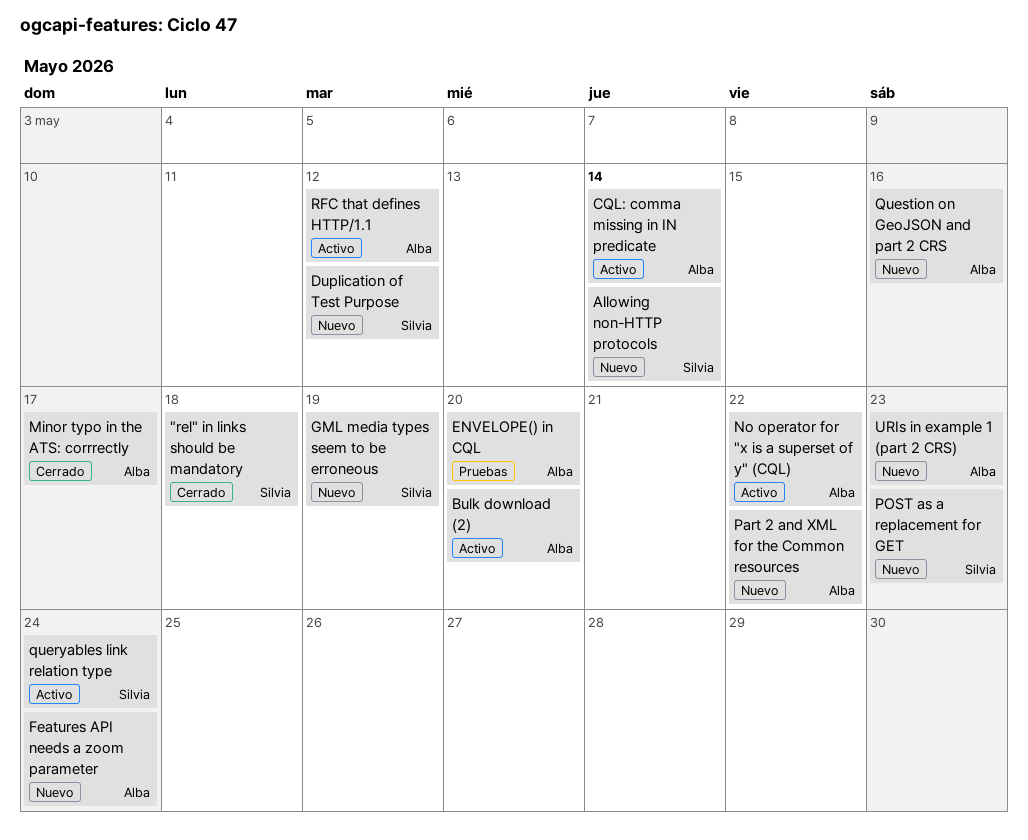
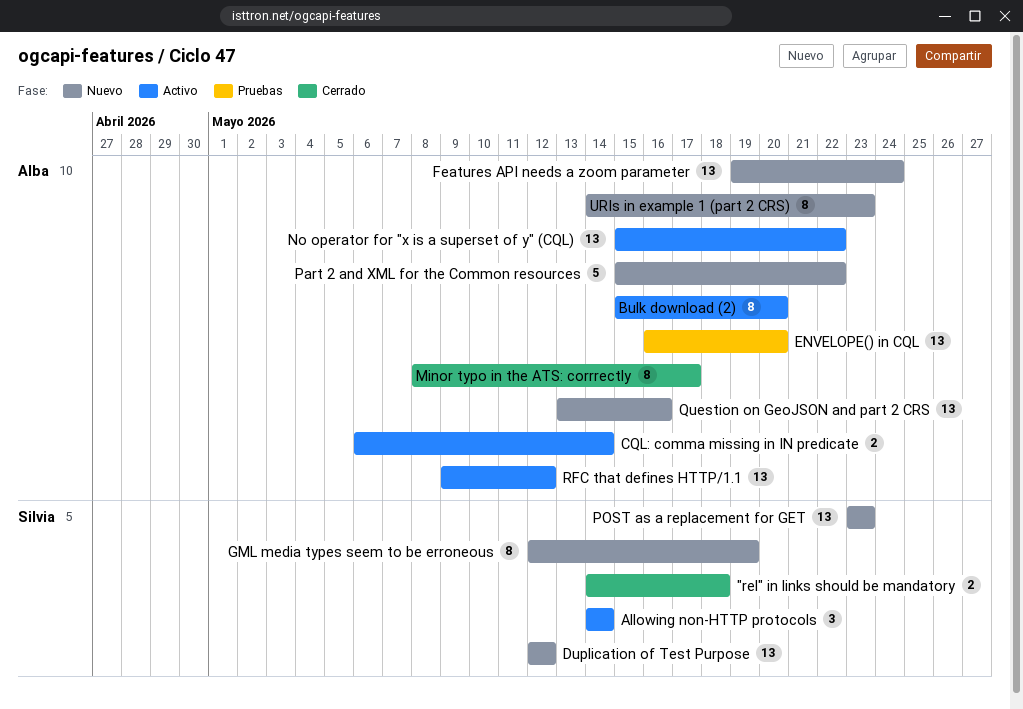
Allowing non-HTTP protocols, status: Nuevo -> Activo
queryables link relation type: present -> none

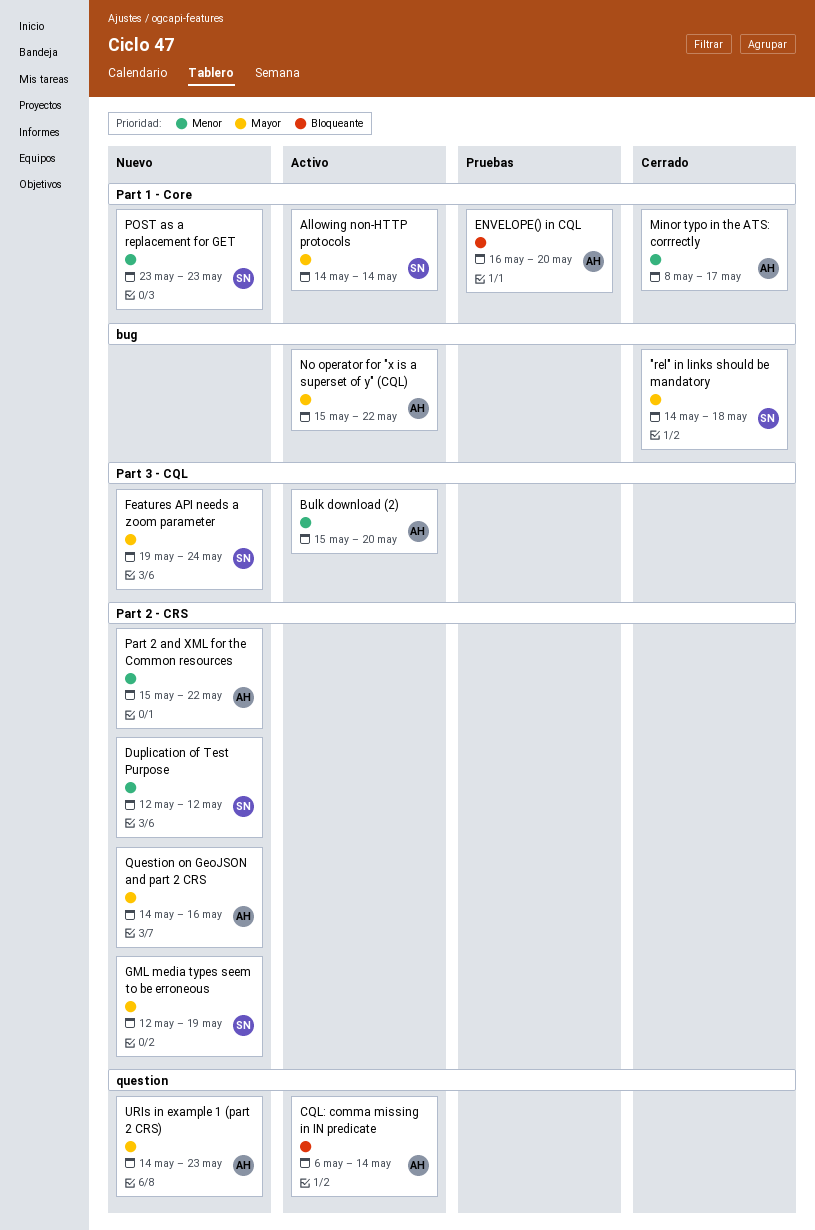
Features API needs a zoom parameter, owner: Alba -> Silvia
Question on GeoJSON and part 2 CRS, start: May 13 -> May 14
RFC that defines HTTP/1.1: present -> none

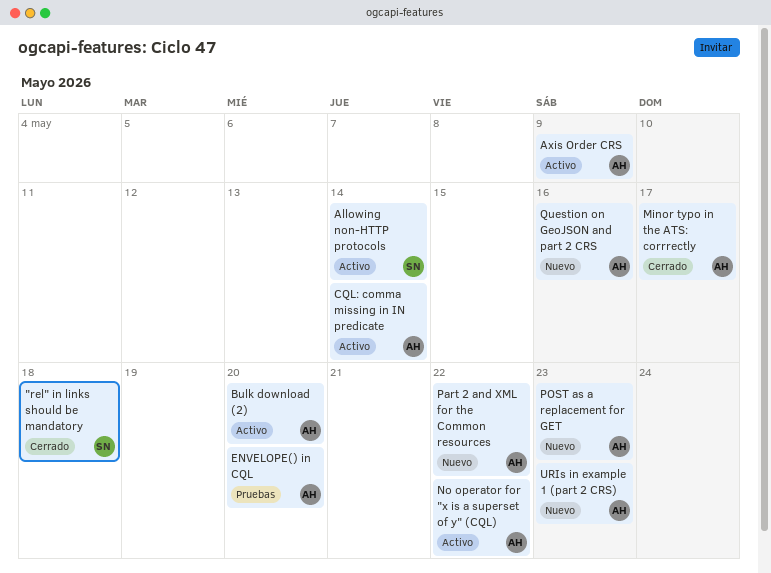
Axis Order CRS: none -> present
Duplication of Test Purpose: present -> none
Features API needs a zoom parameter: present -> none
GML media types seem to be erroneous: present -> none
POST as a replacement for GET, owner: SN -> AH

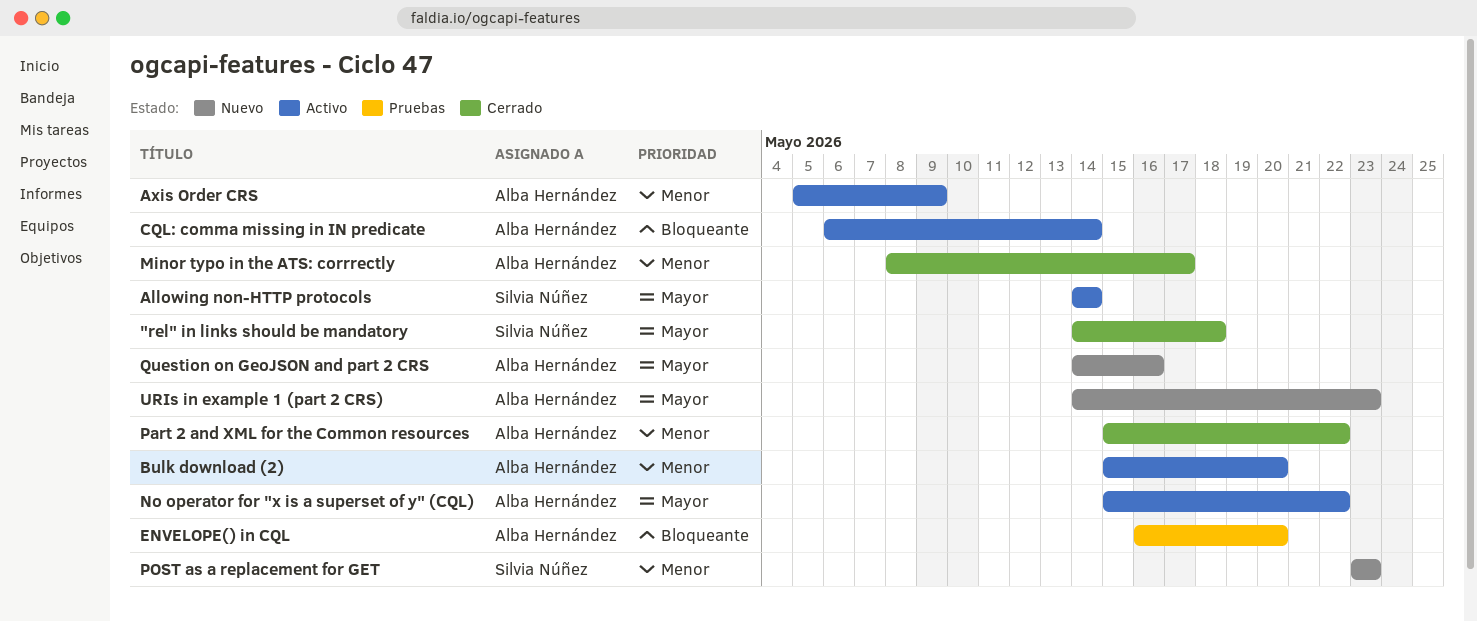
Part 2 and XML for the Common resources, status: Nuevo -> Cerrado
POST as a replacement for GET, owner: Alba Hernández -> Silvia Núñez

